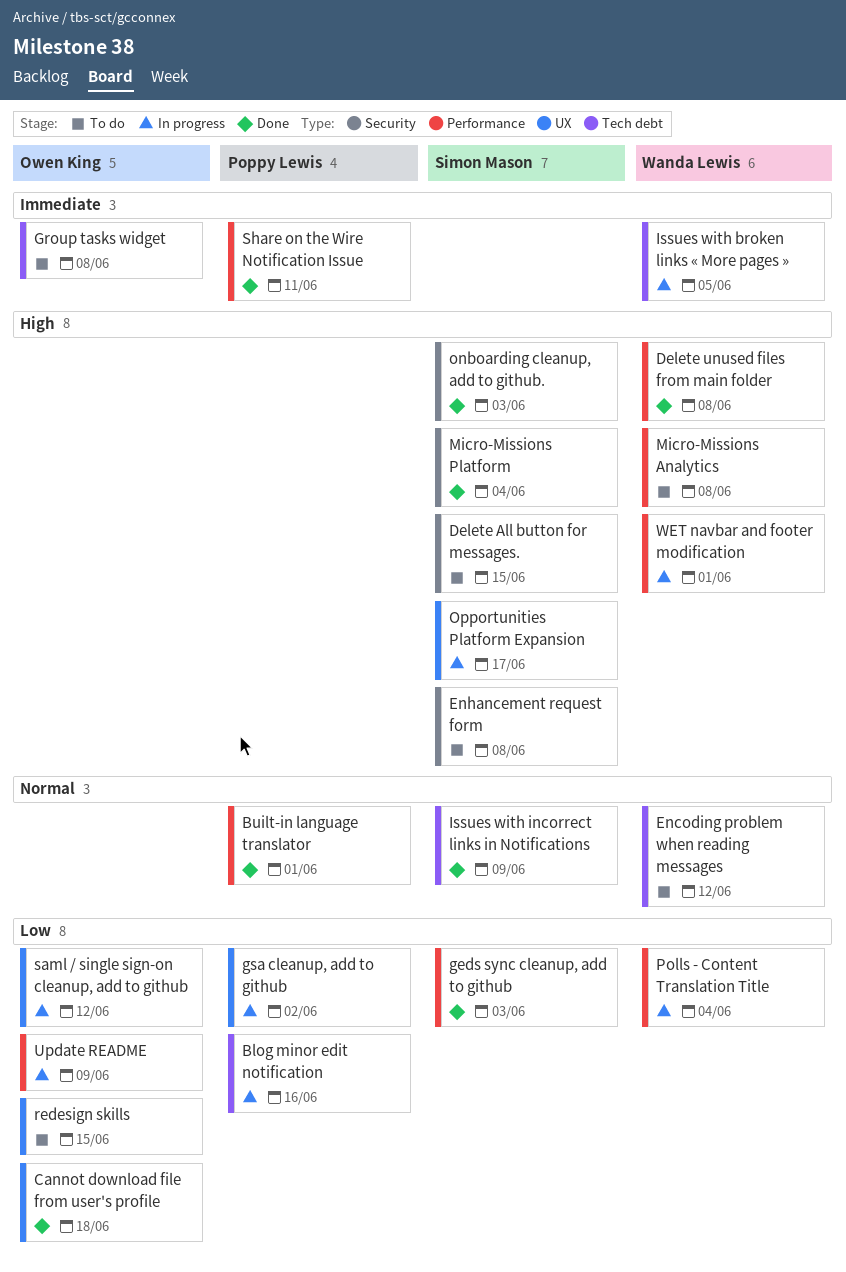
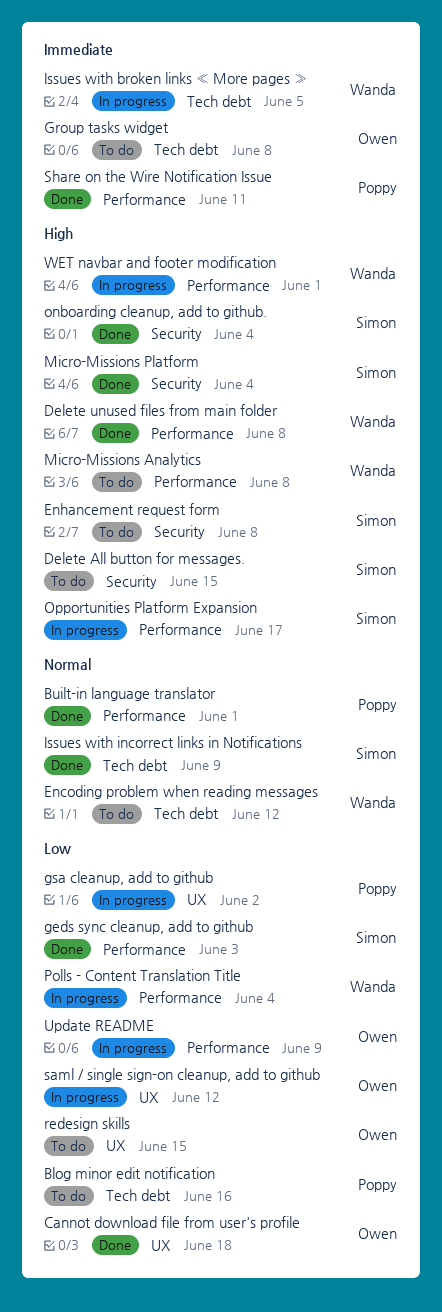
Blog minor edit notification, status: In progress -> To do
onboarding cleanup, add to github., due: Jun 3 -> Jun 4
Opportunities Platform Expansion, label: UX -> Performance

